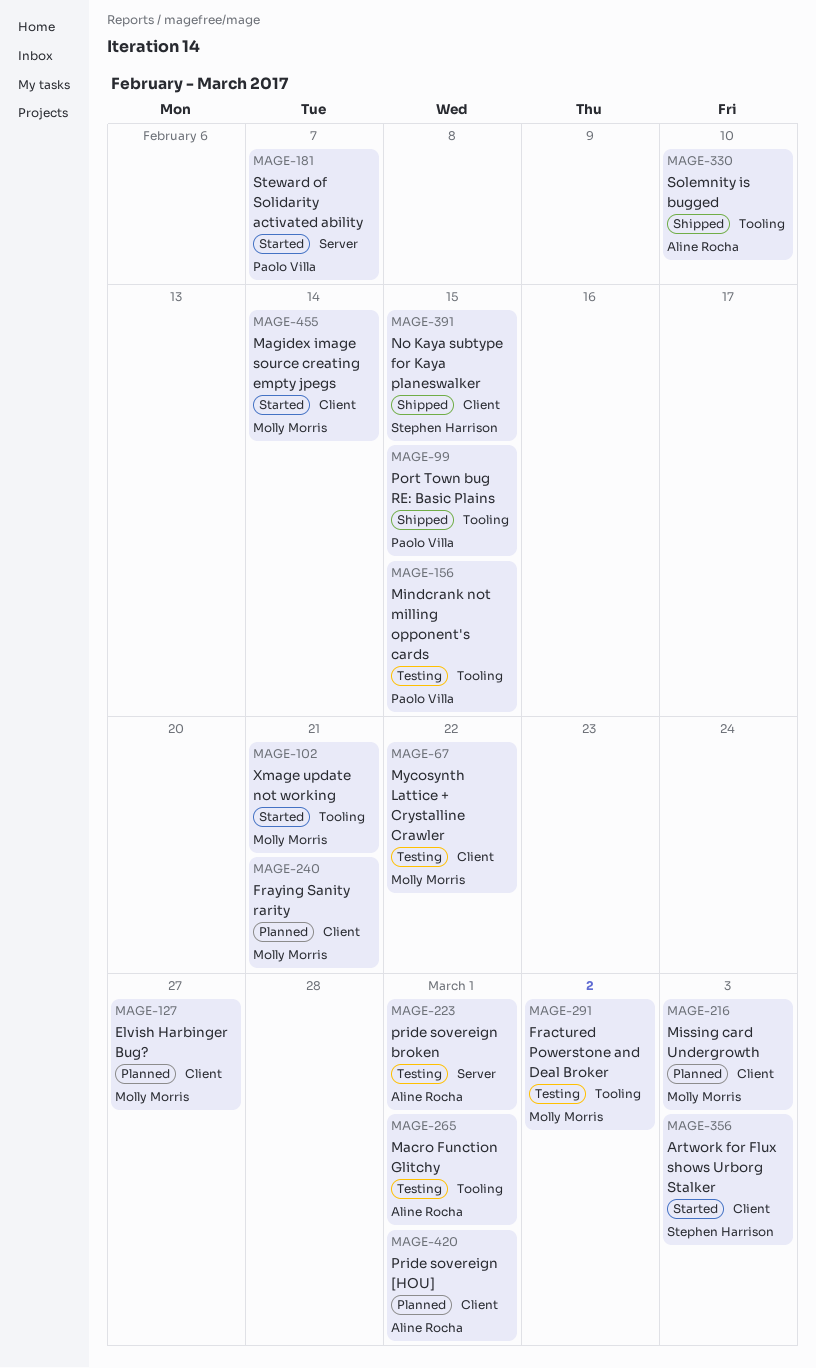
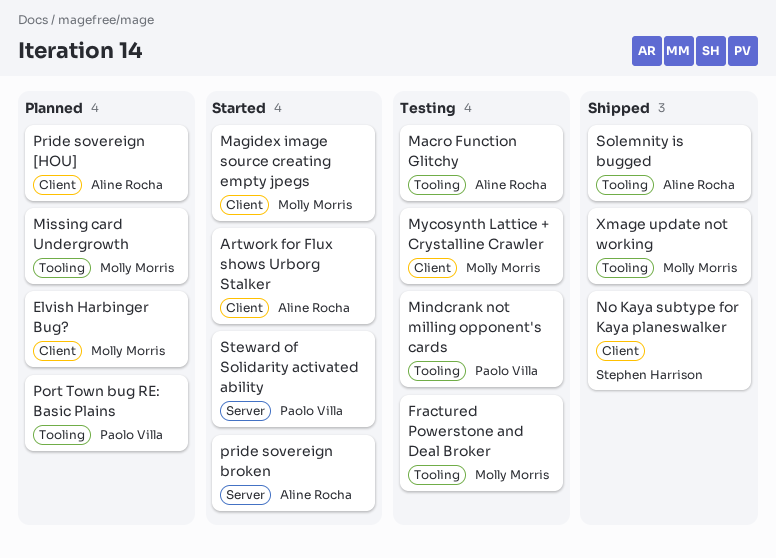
Artwork for Flux shows Urborg Stalker, owner: Stephen Harrison -> Aline Rocha
Fraying Sanity rarity: present -> none
Missing card Undergrowth, label: Client -> Tooling
Port Town bug RE: Basic Plains, status: Shipped -> Planned
pride sovereign broken, status: Testing -> Started
Xmage update not working, status: Started -> Shipped

